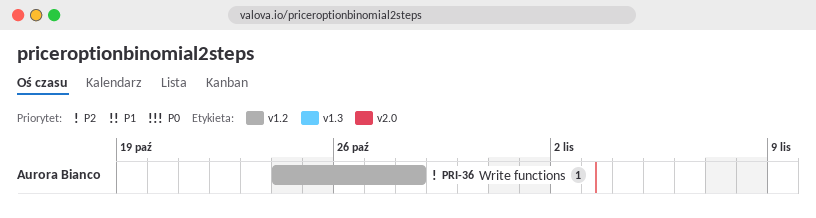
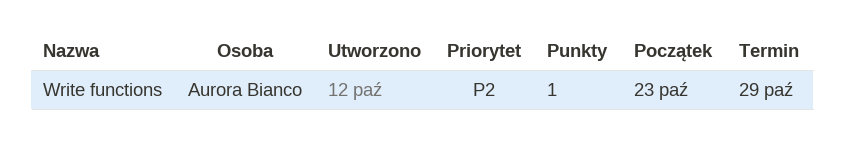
Write functions, start: Oct 24 -> Oct 23
Write functions, due: Oct 28 -> Oct 29

